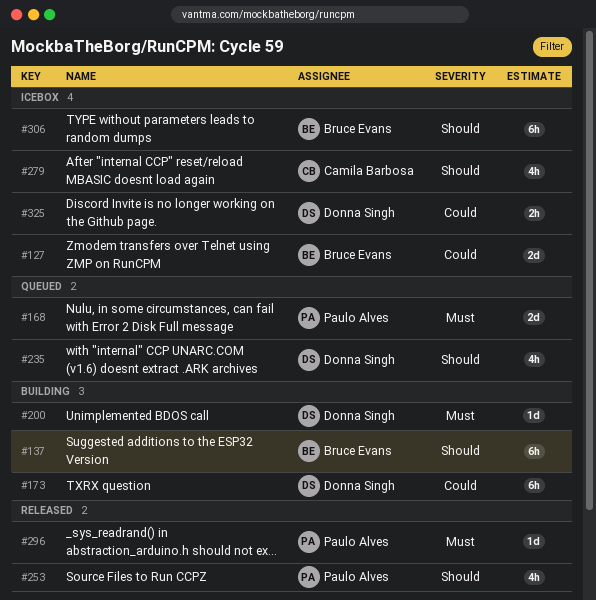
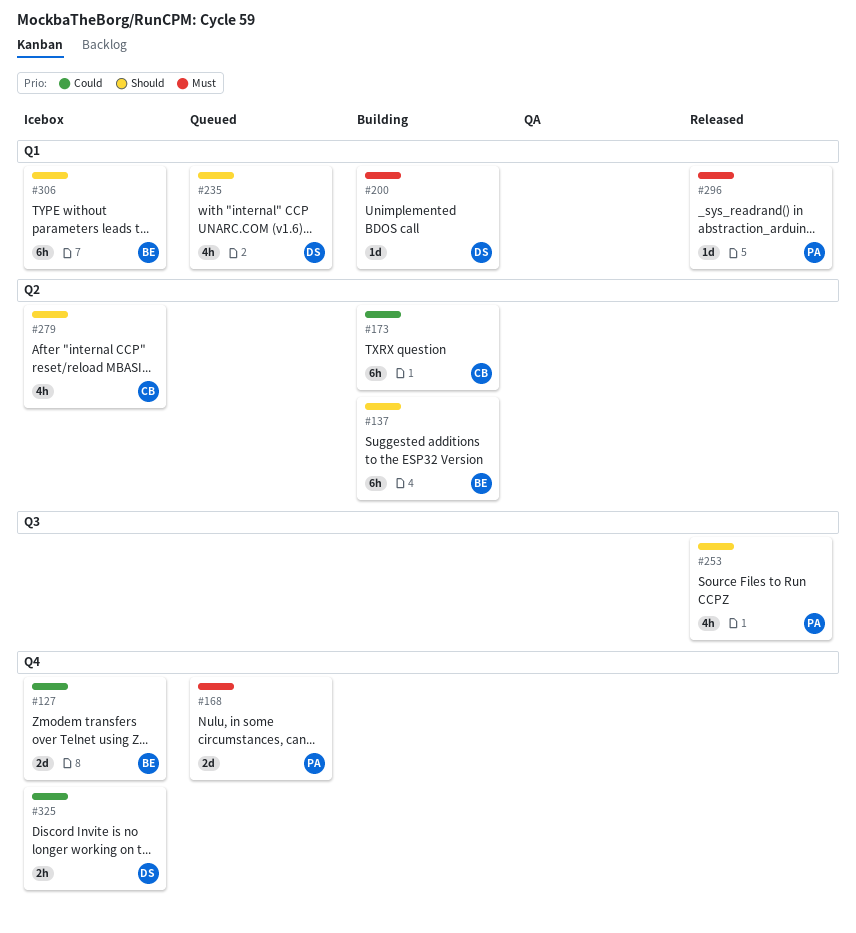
#173, owner: Donna Singh -> Camila Barbosa

